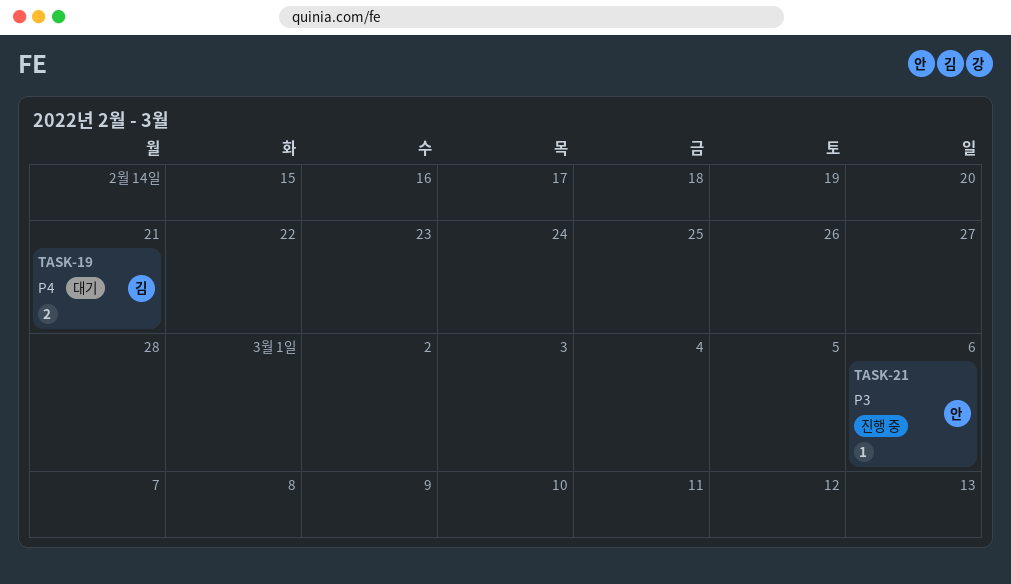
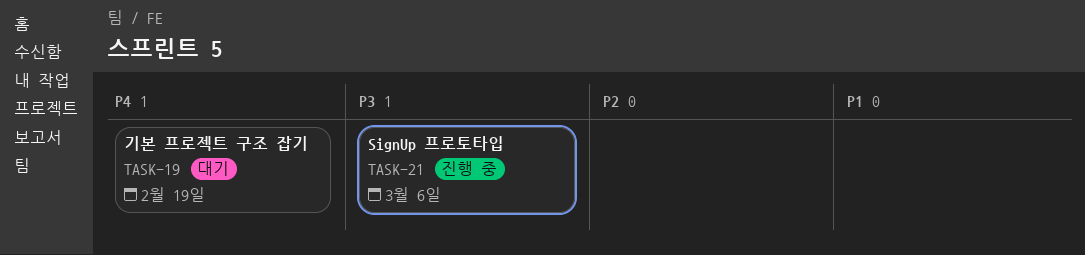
TASK-19, due: Feb 21 -> Feb 19

